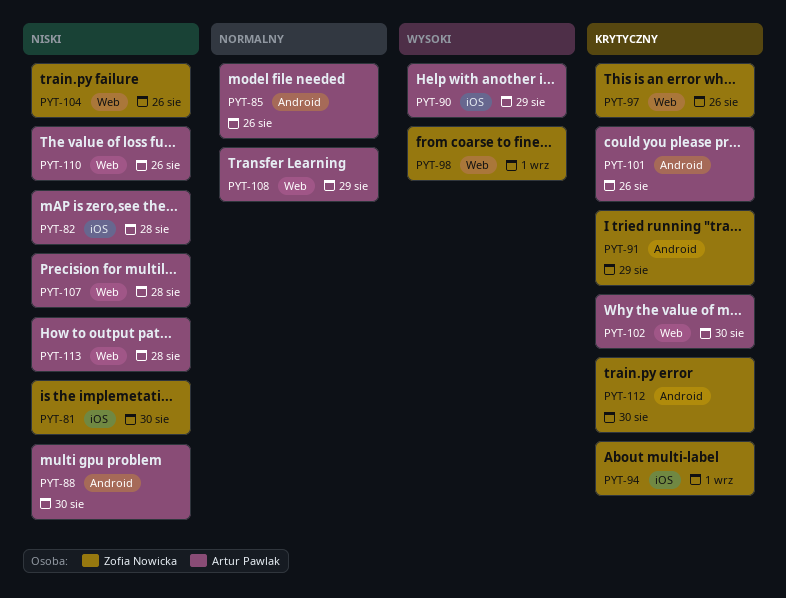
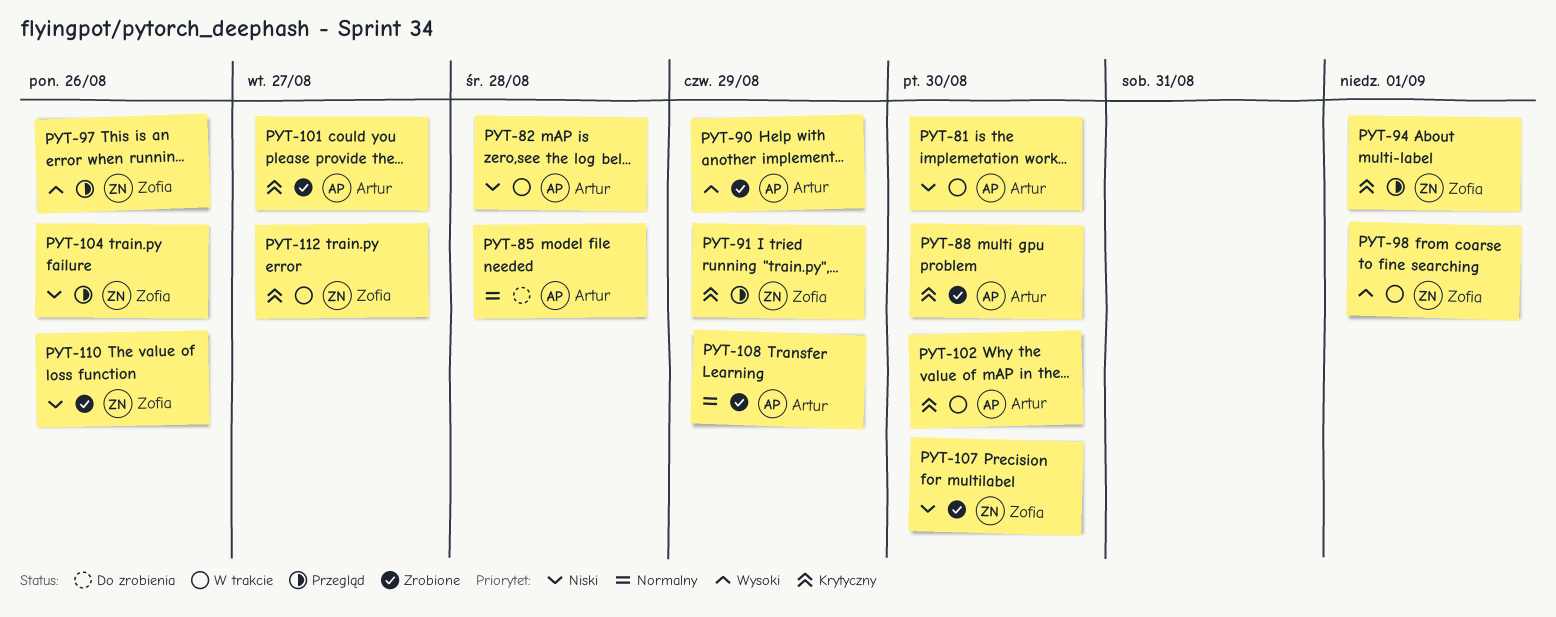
PYT-81, owner: Zofia Nowicka -> Artur Pawlak
PYT-85, due: Aug 26 -> Aug 28
PYT-88, priority: Niski -> Krytyczny
PYT-97, priority: Krytyczny -> Wysoki
PYT-101, due: Aug 26 -> Aug 27
PYT-107, owner: Artur Pawlak -> Zofia Nowicka
PYT-107, due: Aug 28 -> Aug 30
PYT-110, owner: Artur Pawlak -> Zofia Nowicka
PYT-112, due: Aug 30 -> Aug 27
PYT-113: present -> none

